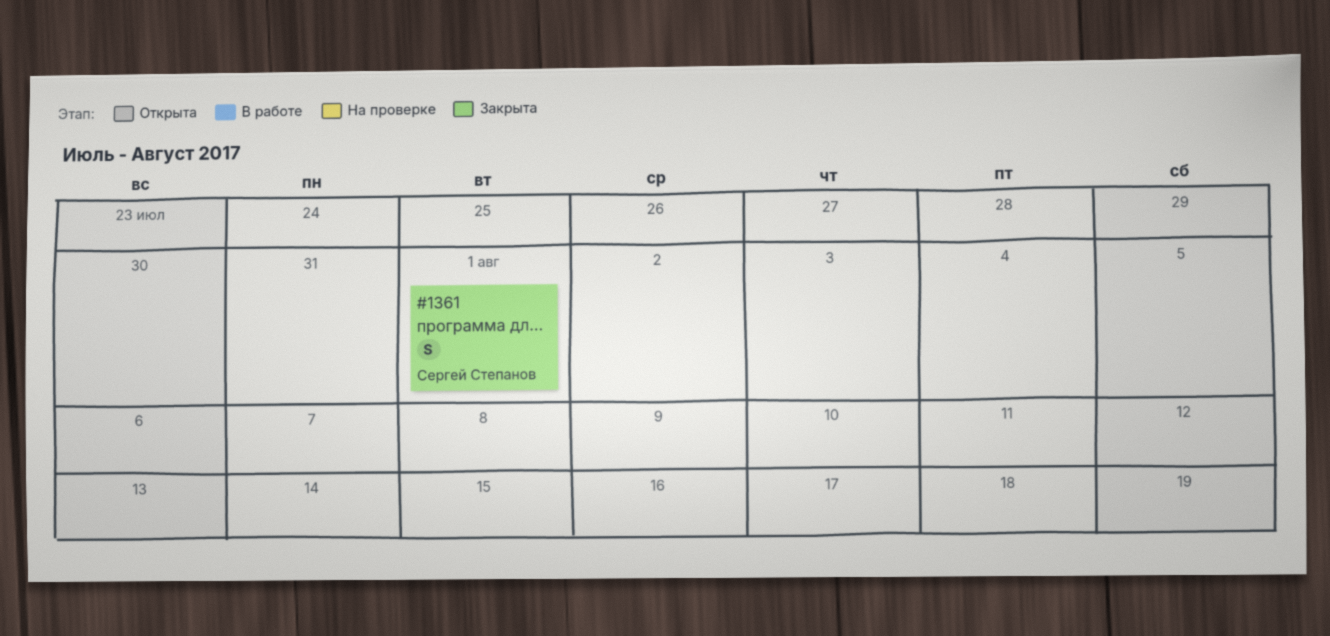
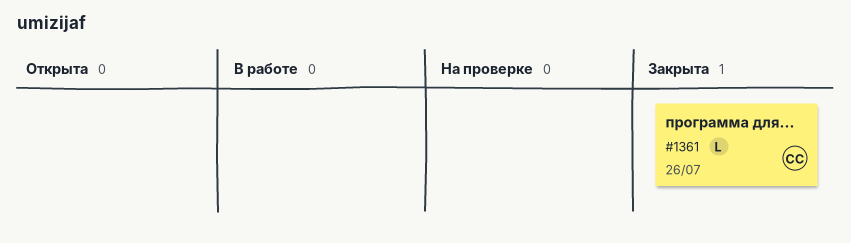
#1361, estimate: S -> L
#1361, due: Aug 1 -> Jul 26

